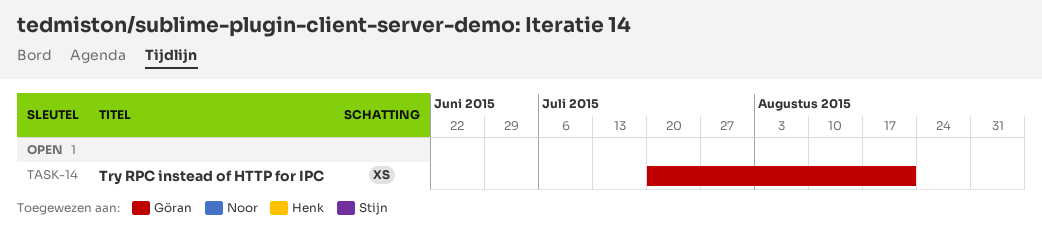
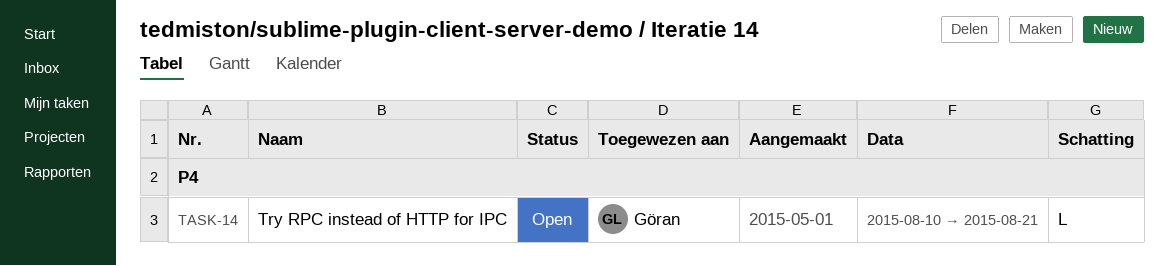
TASK-14, estimate: XS -> L
TASK-14, start: Jul 20 -> Aug 10

